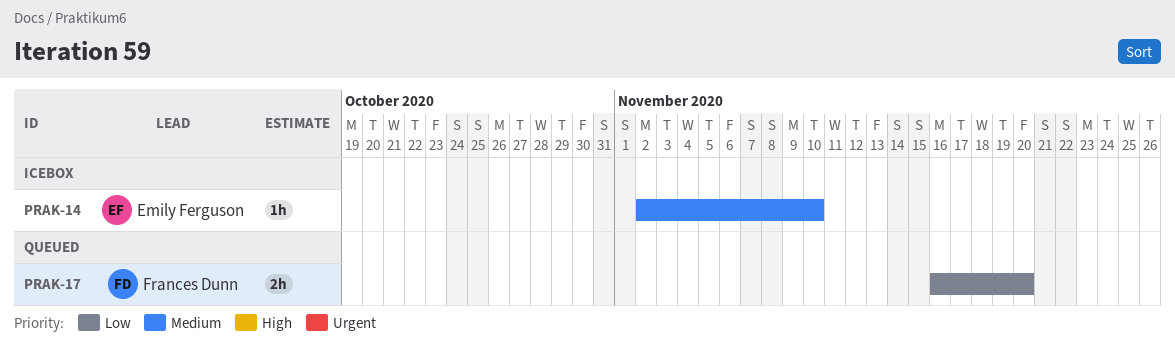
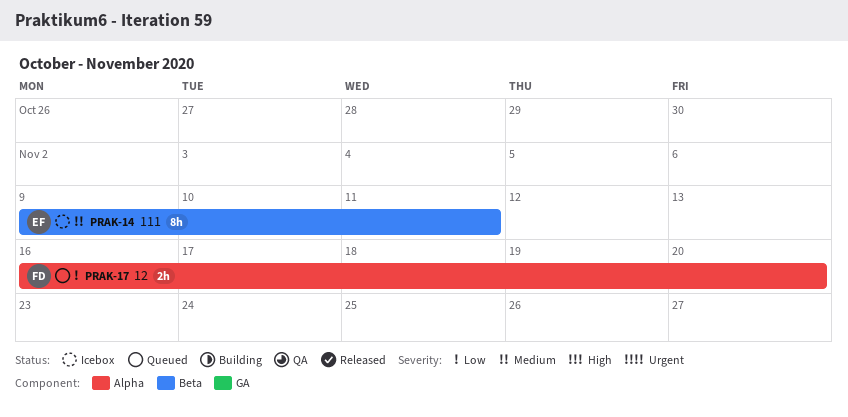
PRAK-14, estimate: 1h -> 8h
PRAK-14, start: Nov 2 -> Nov 9
PRAK-14, due: Nov 10 -> Nov 11

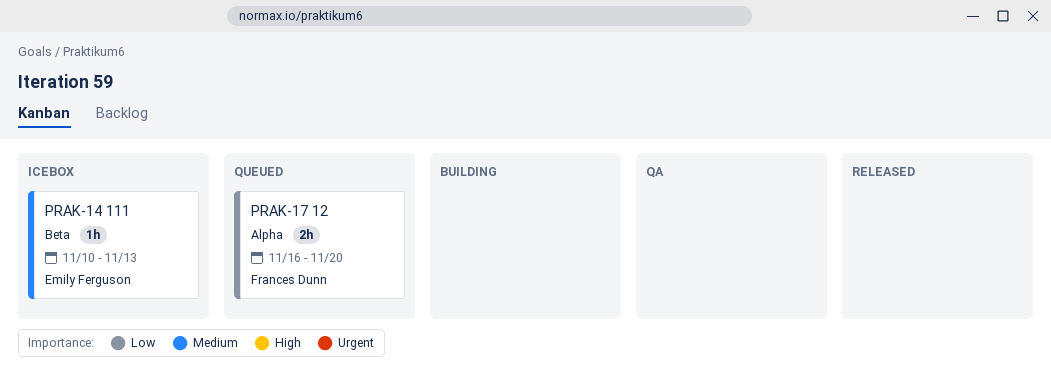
PRAK-14, estimate: 8h -> 1h
PRAK-14, start: Nov 9 -> Nov 10
PRAK-14, due: Nov 11 -> Nov 13

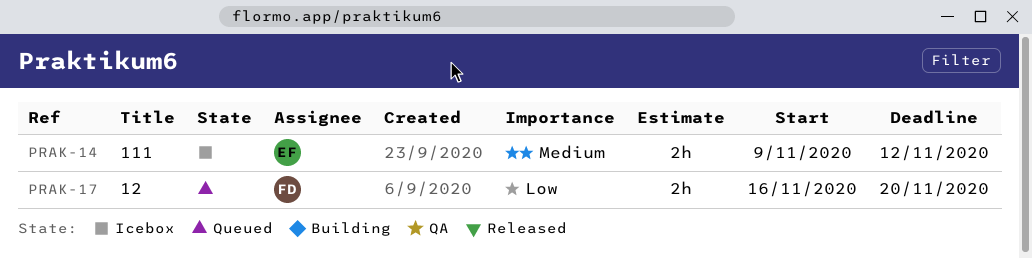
PRAK-14, estimate: 1h -> 2h
PRAK-14, start: Nov 10 -> Nov 9
PRAK-14, due: Nov 13 -> Nov 12

